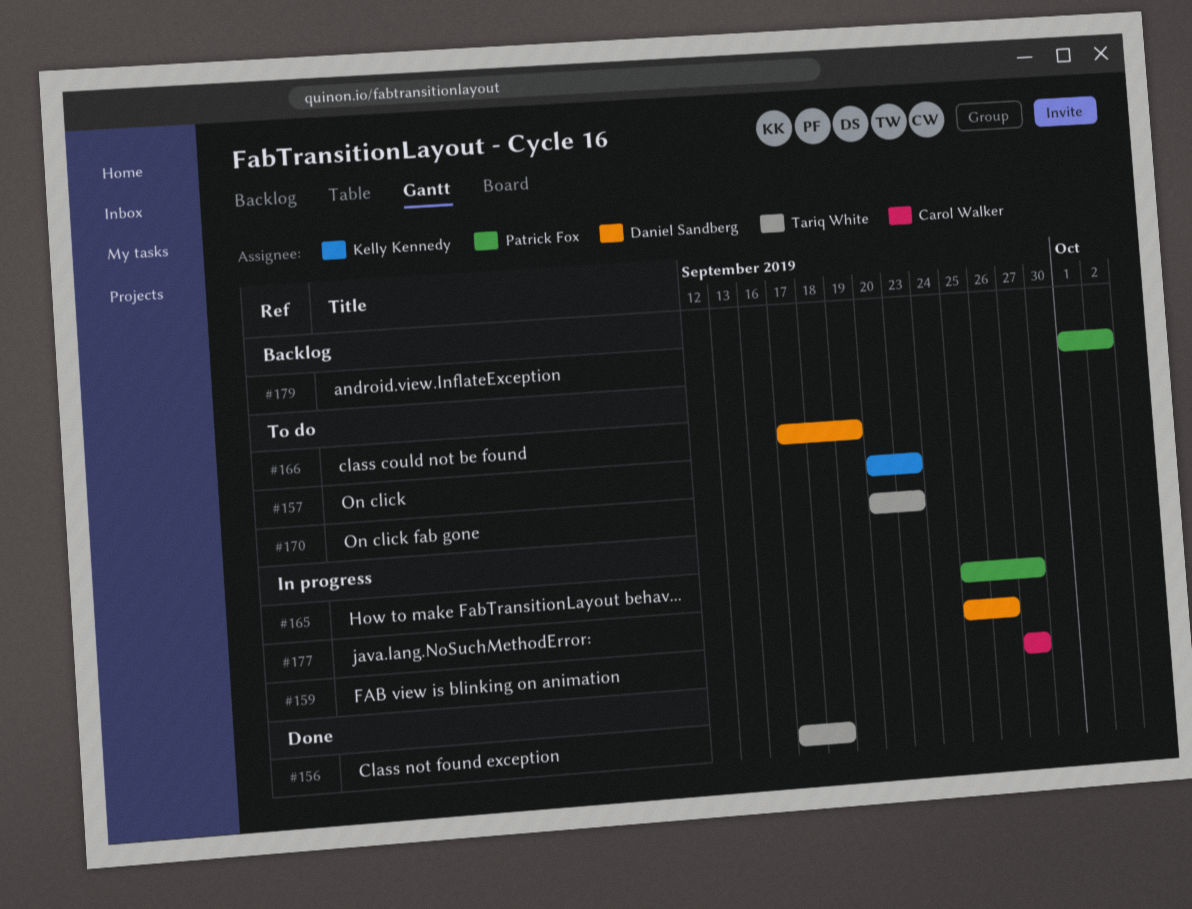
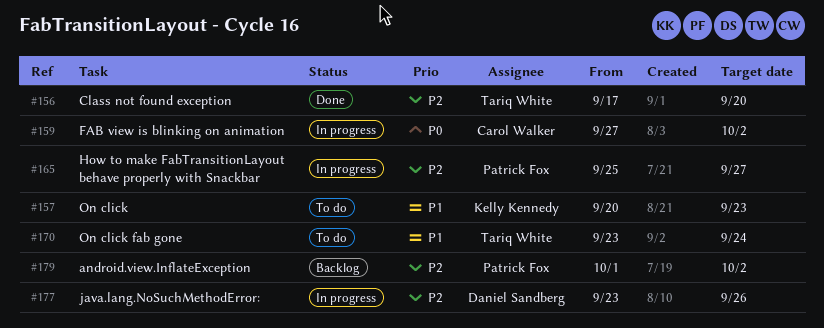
#156, due: Sep 18 -> Sep 20
#159, due: Sep 27 -> Oct 2
#166: present -> none
#170, start: Sep 20 -> Sep 23
#170, due: Sep 23 -> Sep 24
#177, start: Sep 25 -> Sep 23

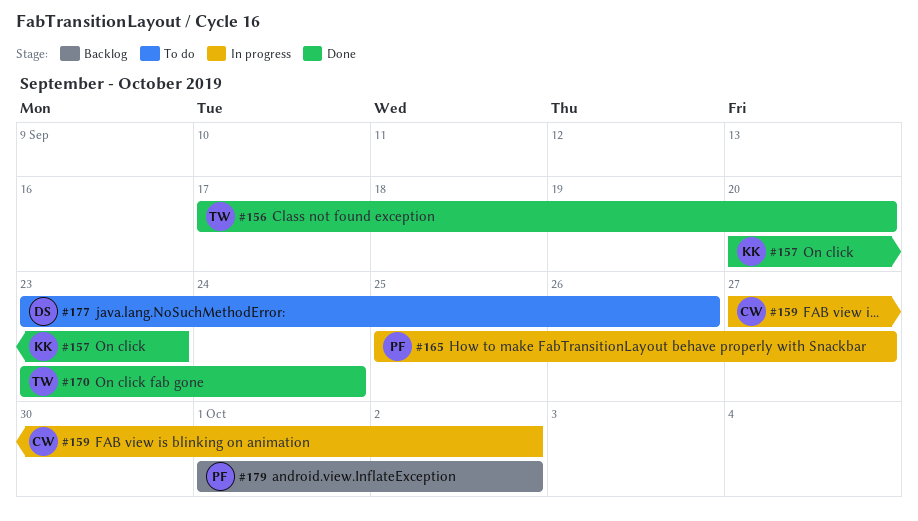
#157, status: To do -> Done
#170, status: To do -> Done
#177, status: In progress -> To do

